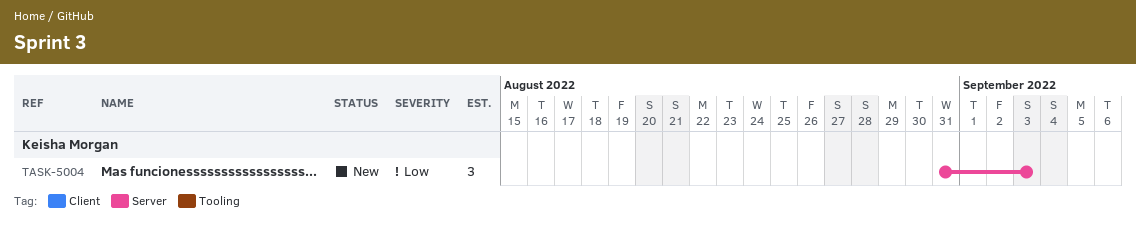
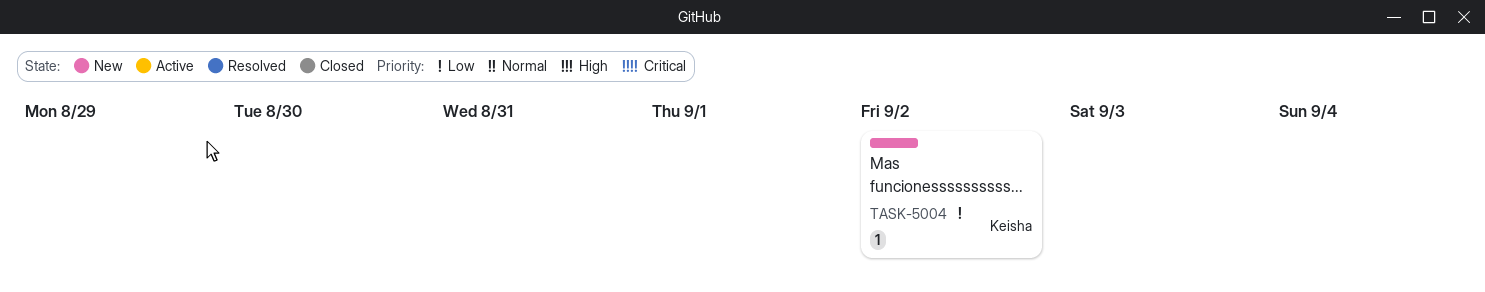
TASK-5004, estimate: 3 -> 1
TASK-5004, due: Sep 3 -> Sep 2

